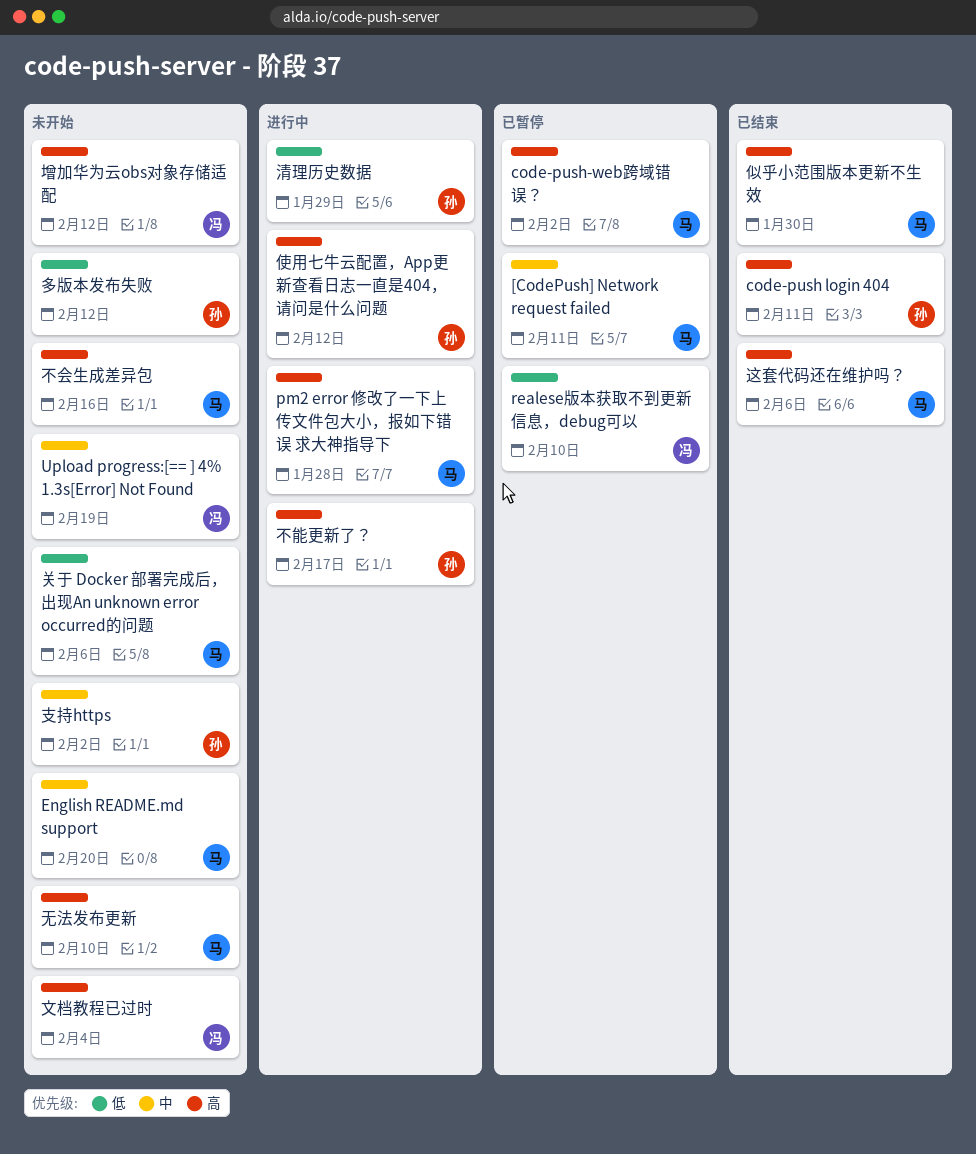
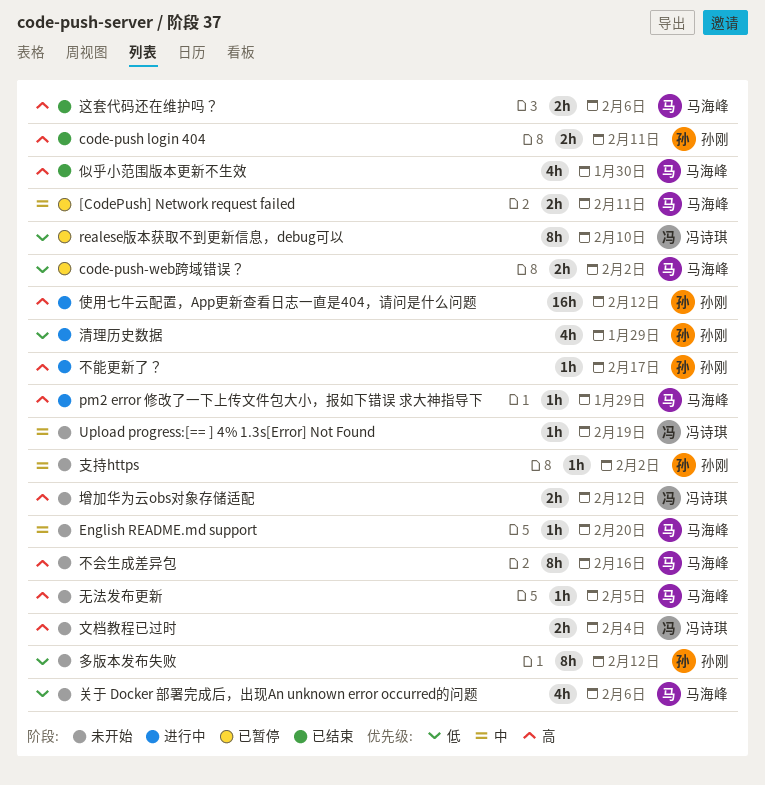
code-push-web跨域错误？, priority: 高 -> 低
pm2 error 修改了一下上传文件包大小，报如下错误 求大神指导下, due: Jan 28 -> Jan 29
无法发布更新, due: Feb 10 -> Feb 5

